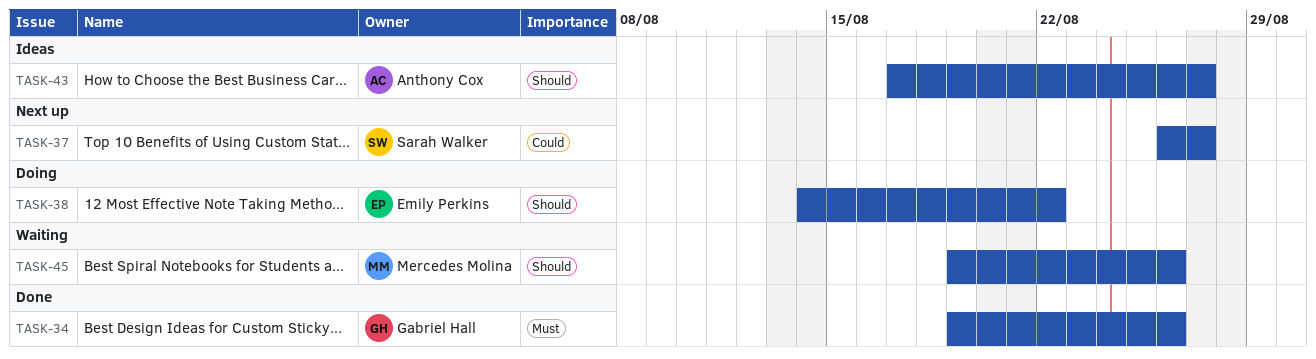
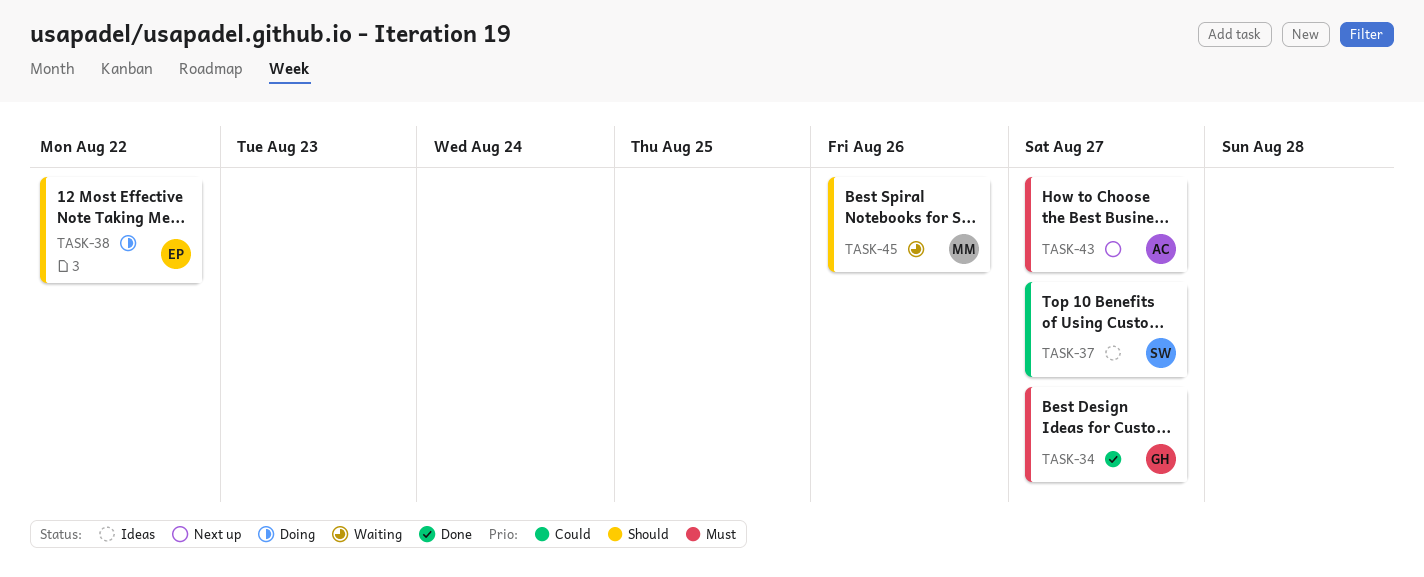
TASK-34, due: Aug 26 -> Aug 27
TASK-37, status: Next up -> Ideas
TASK-43, status: Ideas -> Next up
TASK-43, priority: Should -> Must

